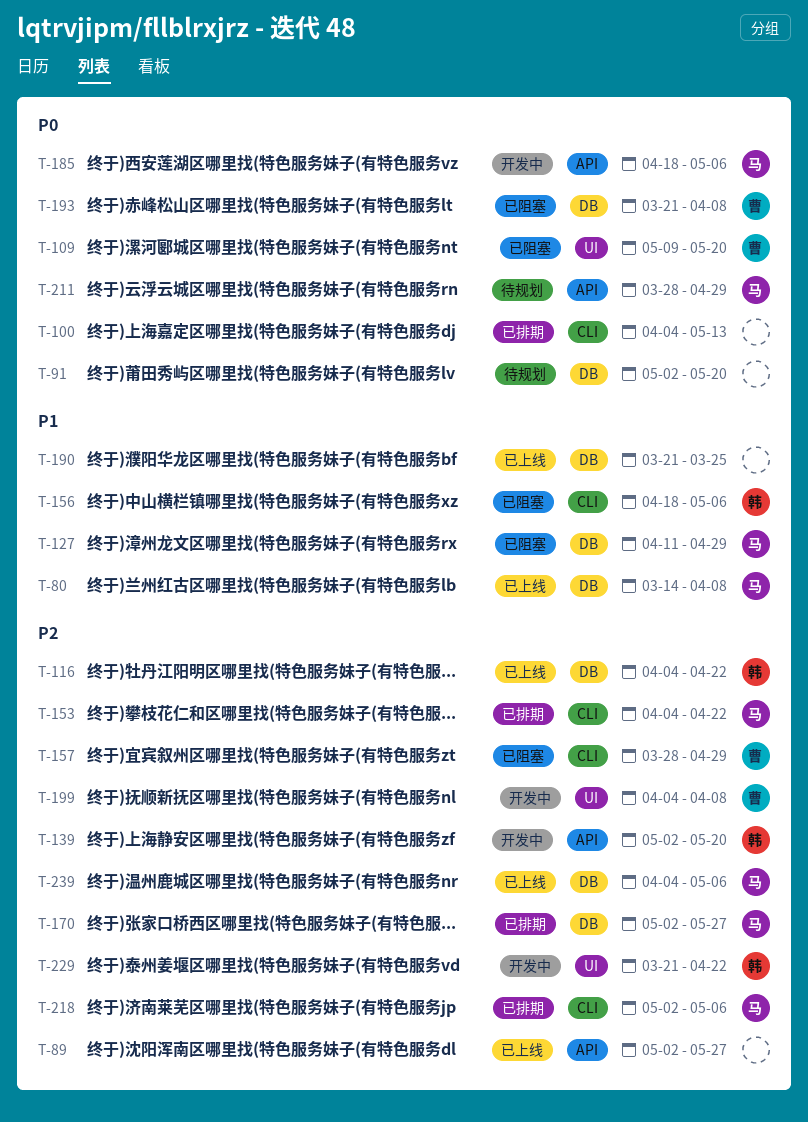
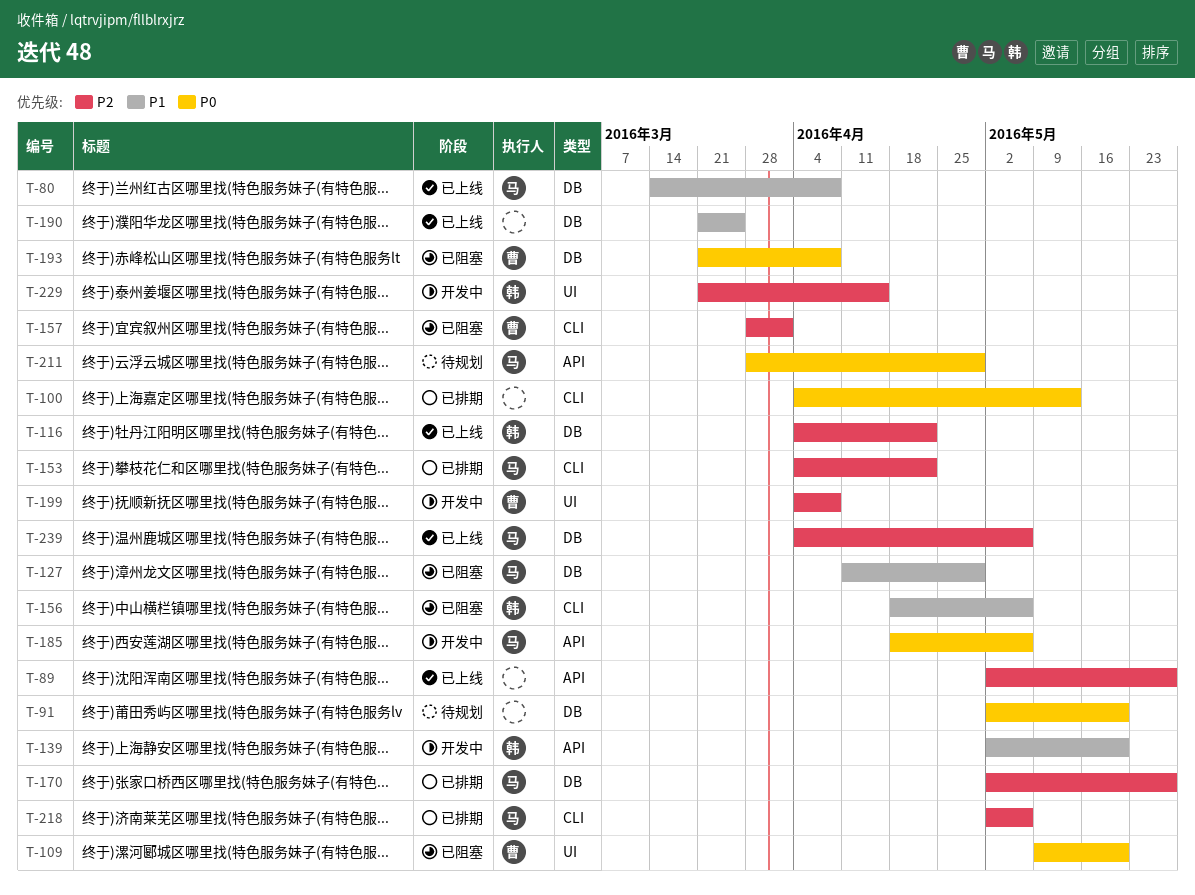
T-139, priority: P2 -> P1
T-157, due: Apr 29 -> Apr 1
T-229, due: Apr 22 -> Apr 15

